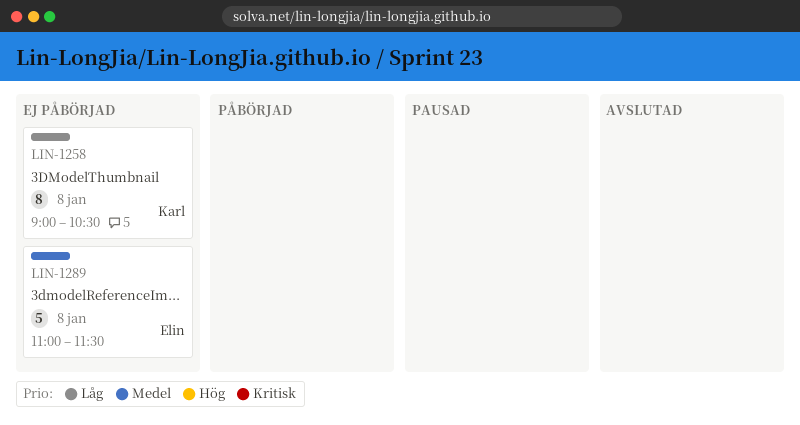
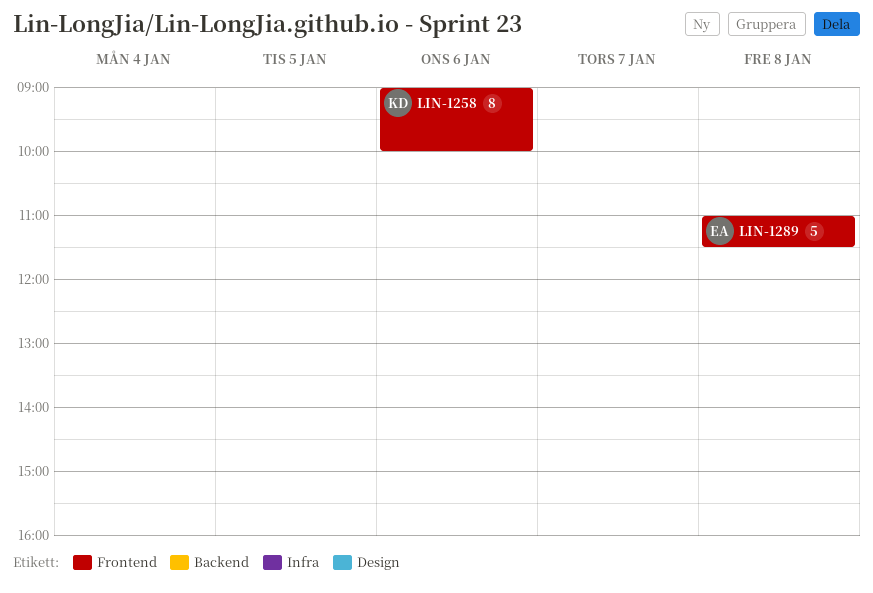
LIN-1258, day: Jan 8 -> Jan 6
LIN-1258, ends: 10:30 -> 10:00

